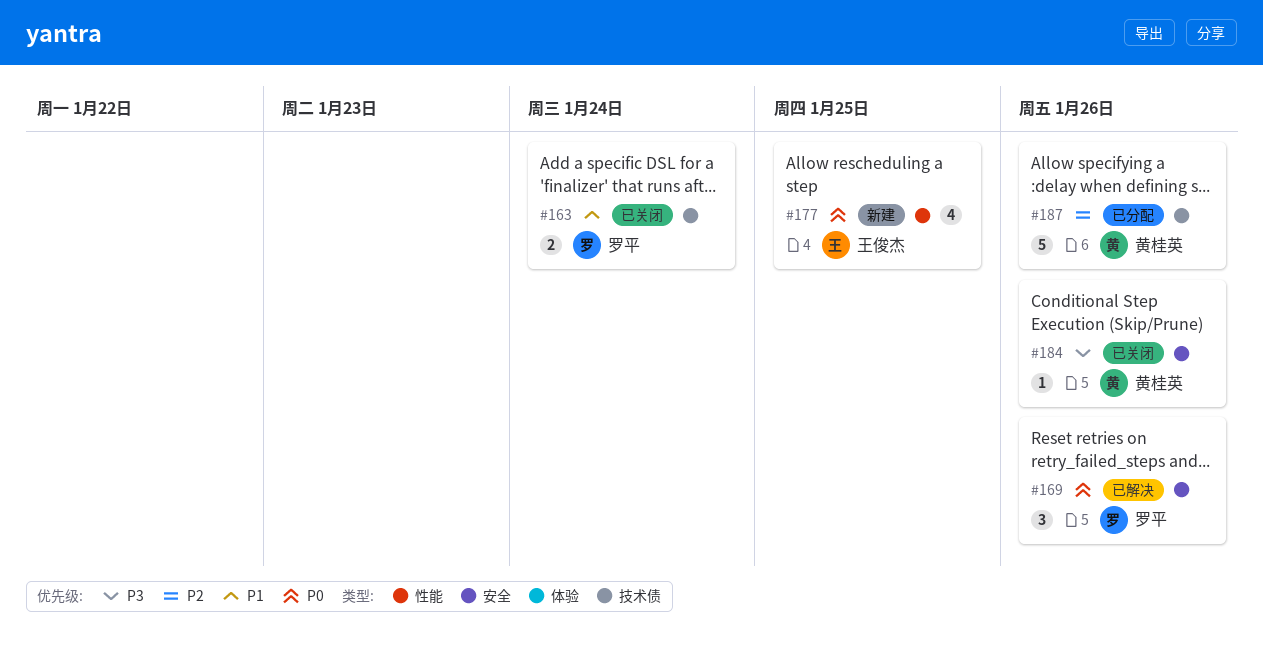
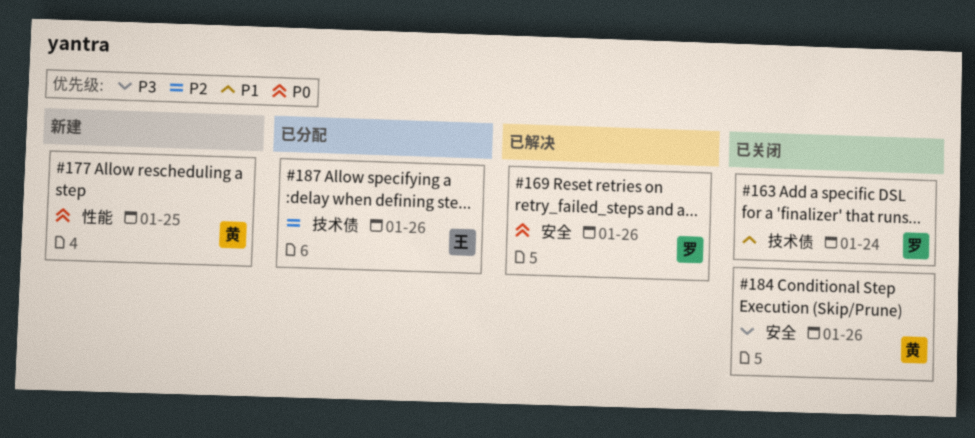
#177, owner: 王俊杰 -> 黄桂英
#187, owner: 黄桂英 -> 王俊杰

